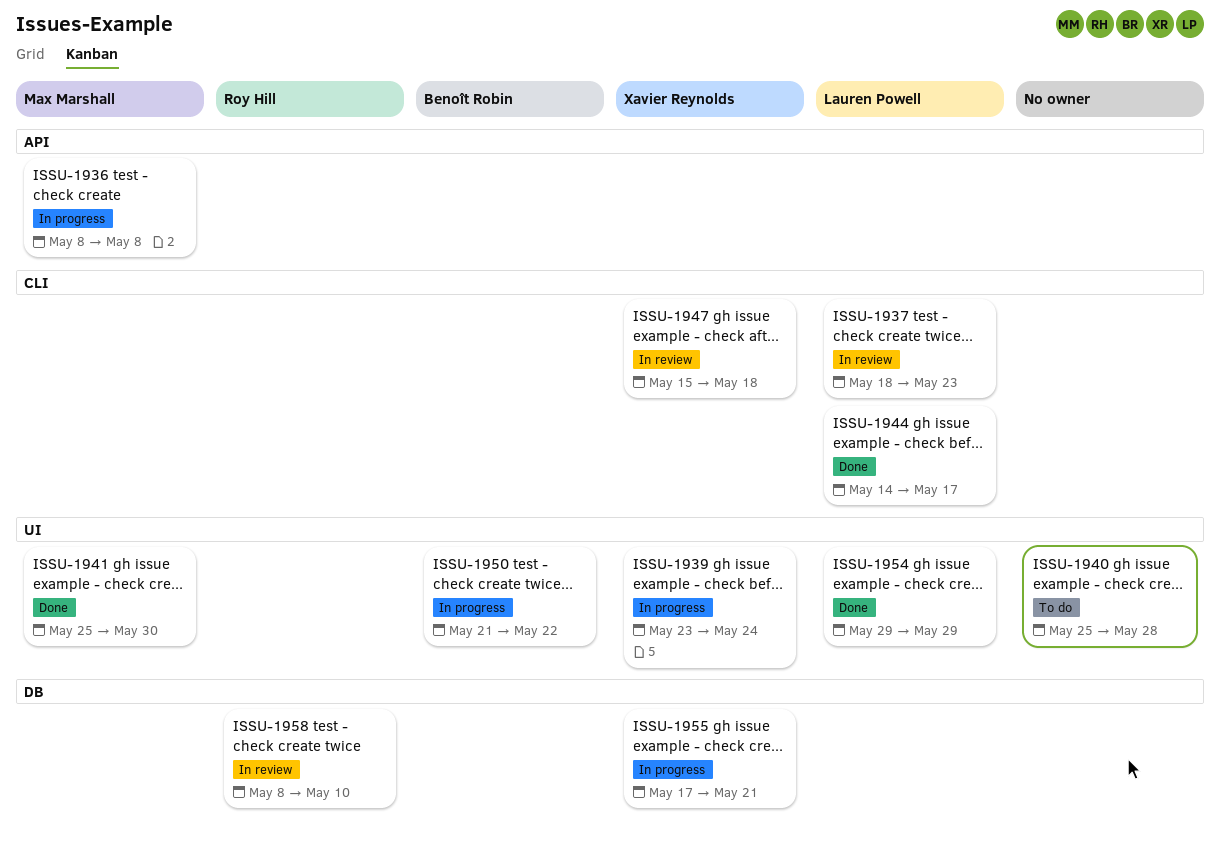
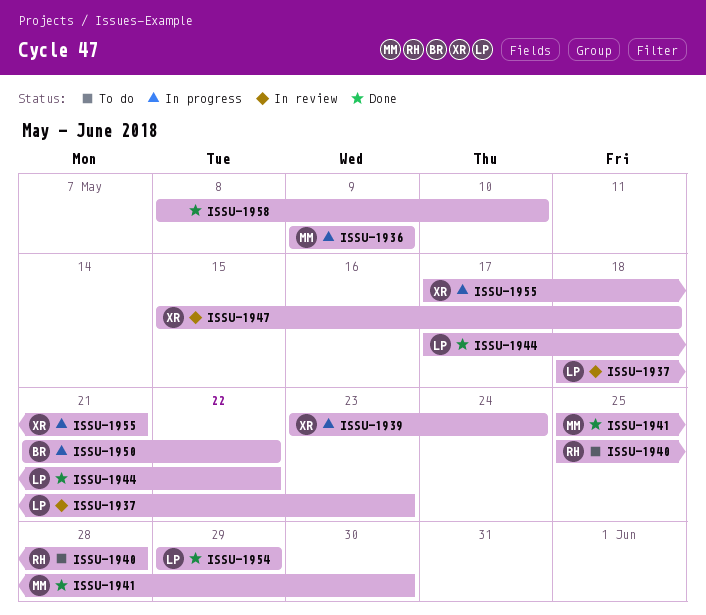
ISSU-1936, start: May 8 -> May 9
ISSU-1936, due: May 8 -> May 9
ISSU-1940, owner: none -> Roy Hill
ISSU-1944, start: May 14 -> May 17
ISSU-1944, due: May 17 -> May 22
ISSU-1958, status: In review -> Done
ISSU-1958, owner: Roy Hill -> none

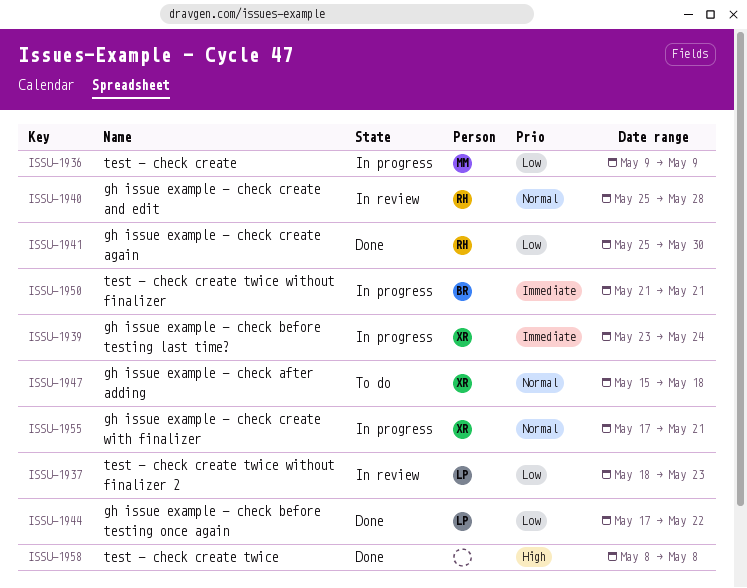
ISSU-1940, status: To do -> In review
ISSU-1941, owner: MM -> RH
ISSU-1947, status: In review -> To do
ISSU-1950, due: May 22 -> May 21
ISSU-1954: present -> none
ISSU-1958, due: May 10 -> May 8

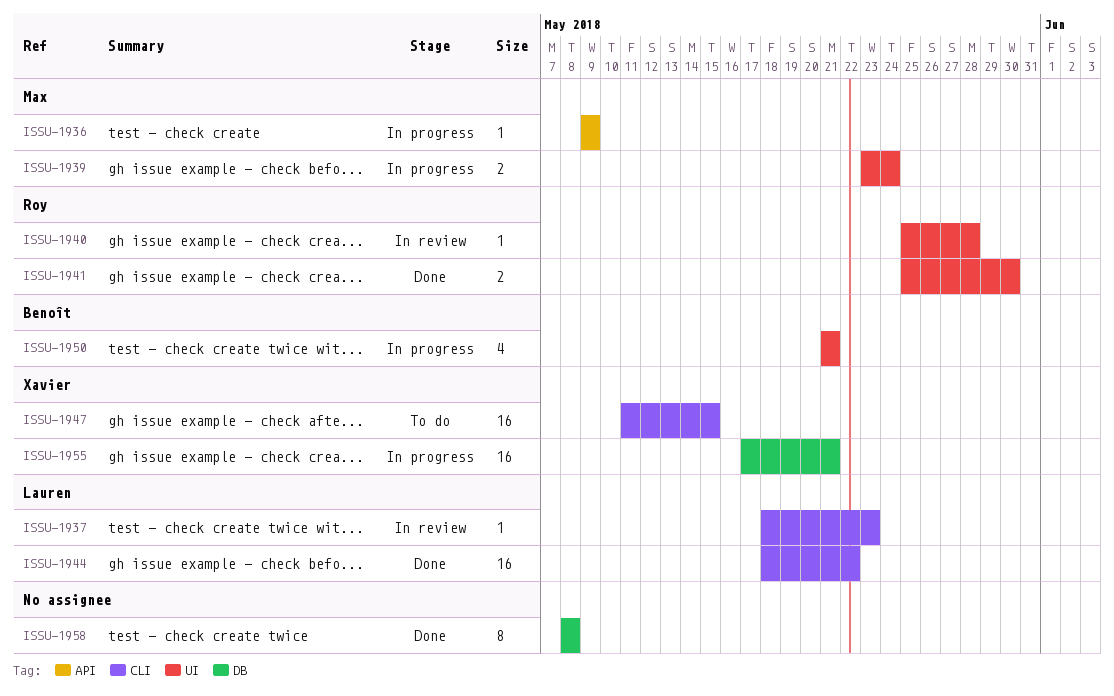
ISSU-1939, owner: Xavier -> Max
ISSU-1944, start: May 17 -> May 18
ISSU-1947, start: May 15 -> May 11
ISSU-1947, due: May 18 -> May 15

